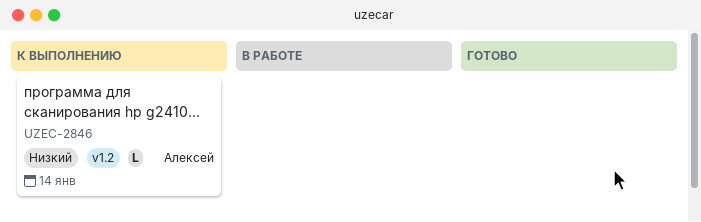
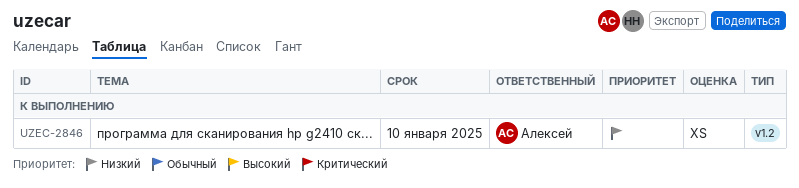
UZEC-2846, estimate: L -> XS
UZEC-2846, due: Jan 14 -> Jan 10

